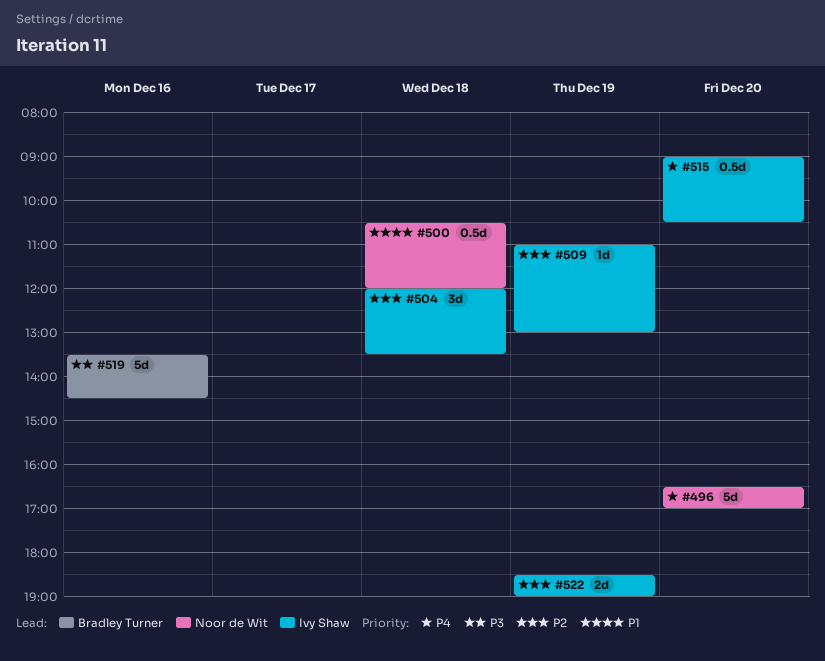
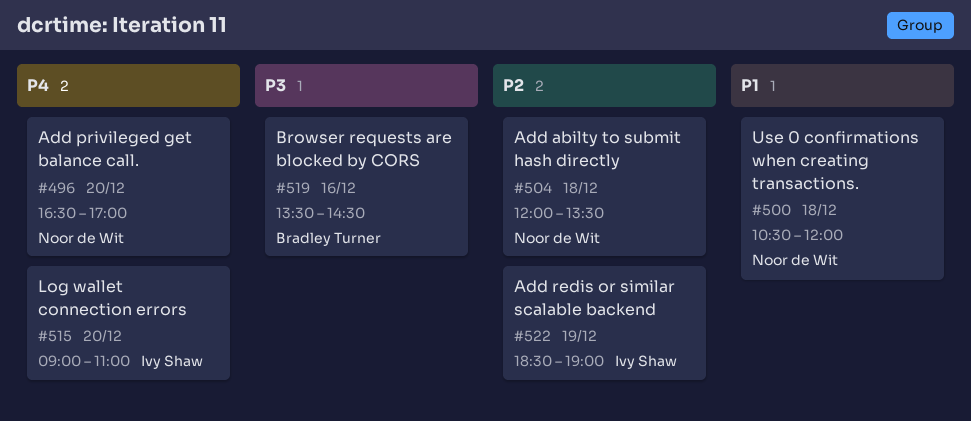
#504, owner: Ivy Shaw -> Noor de Wit
#509: present -> none
#515, ends: 10:30 -> 11:00

